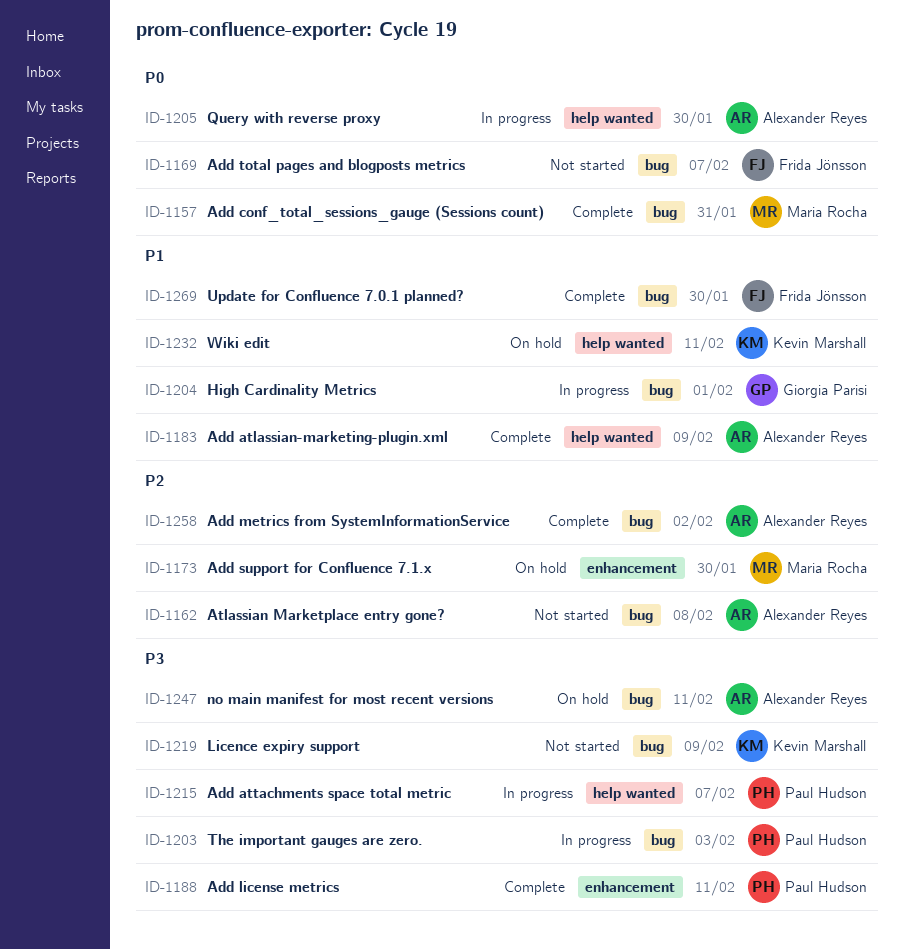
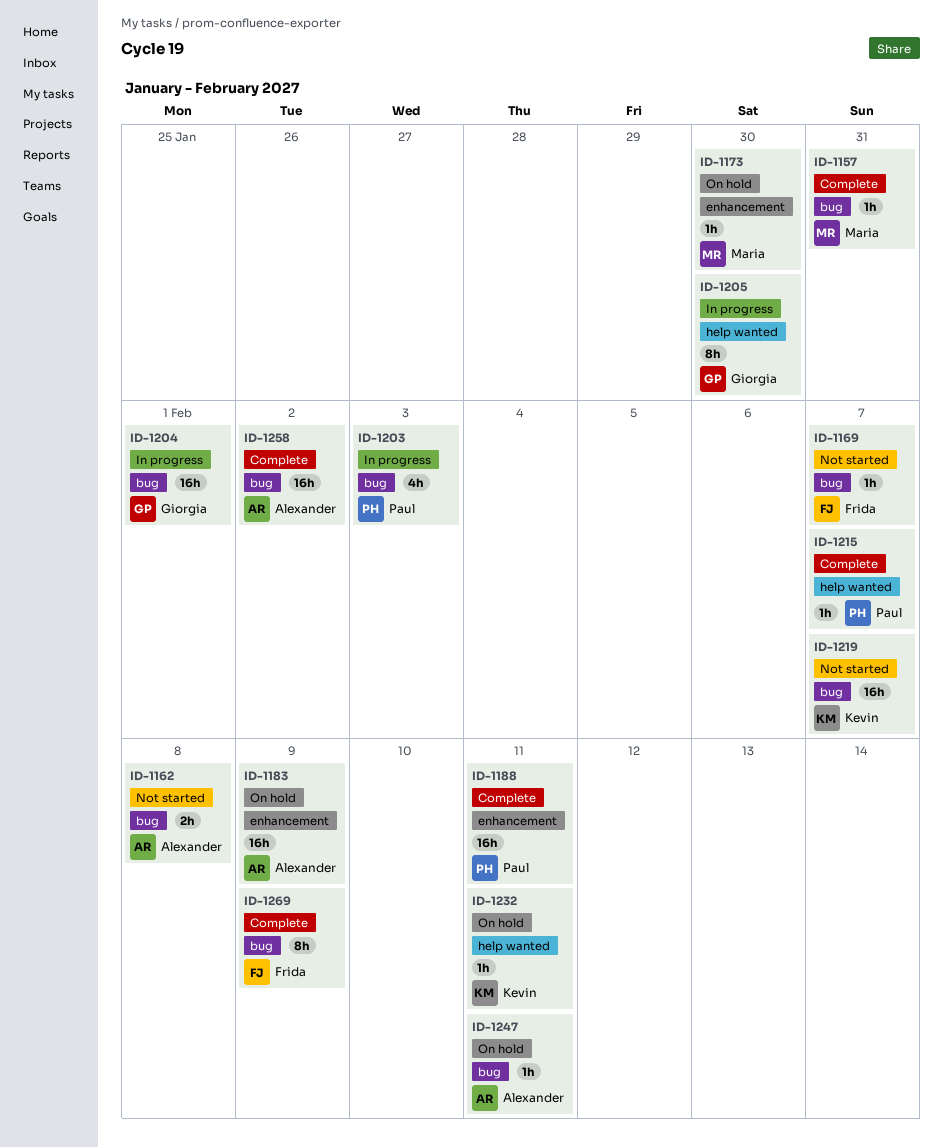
ID-1183, status: Complete -> On hold
ID-1183, label: help wanted -> enhancement
ID-1205, owner: Alexander Reyes -> Giorgia Parisi
ID-1215, status: In progress -> Complete
ID-1219, due: Feb 9 -> Feb 7
ID-1269, due: Jan 30 -> Feb 9

